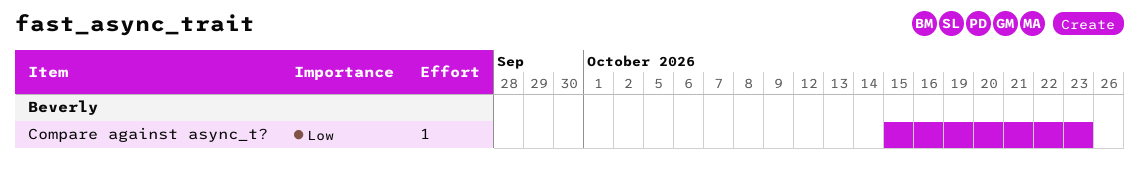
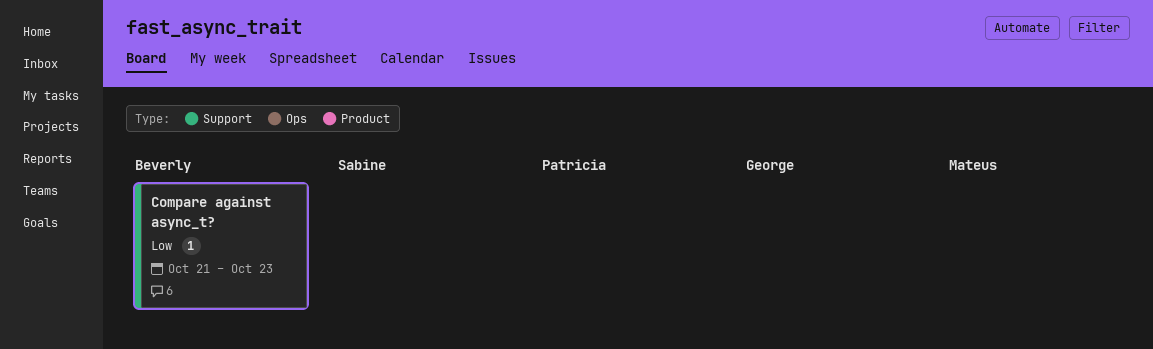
Compare against async_t?, start: Oct 15 -> Oct 21

